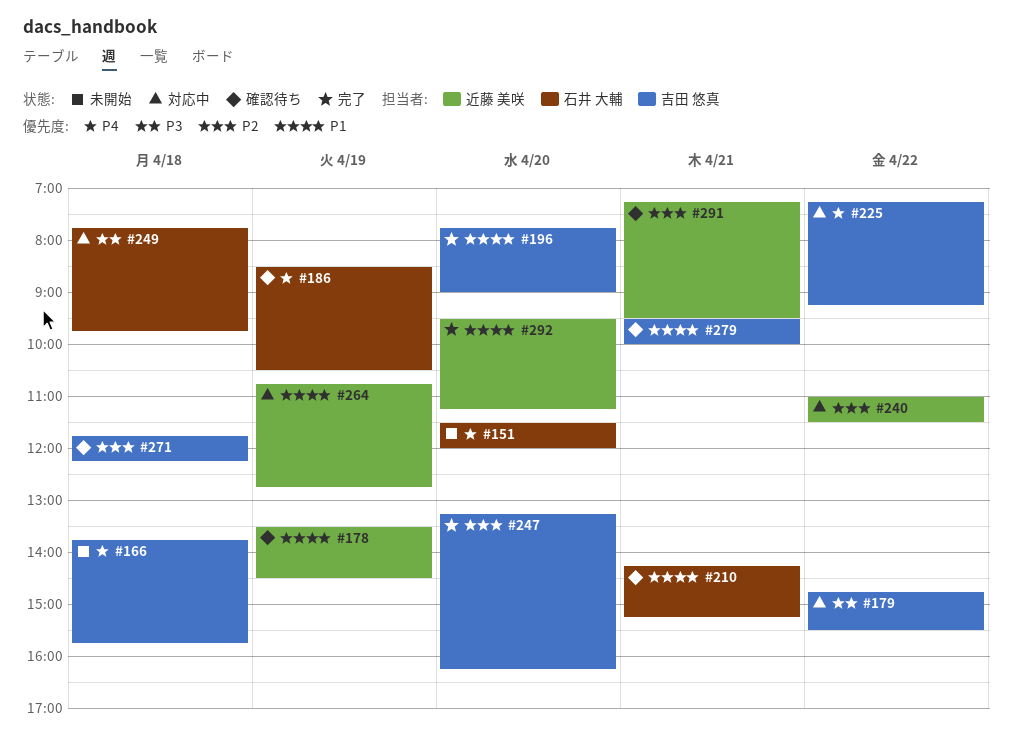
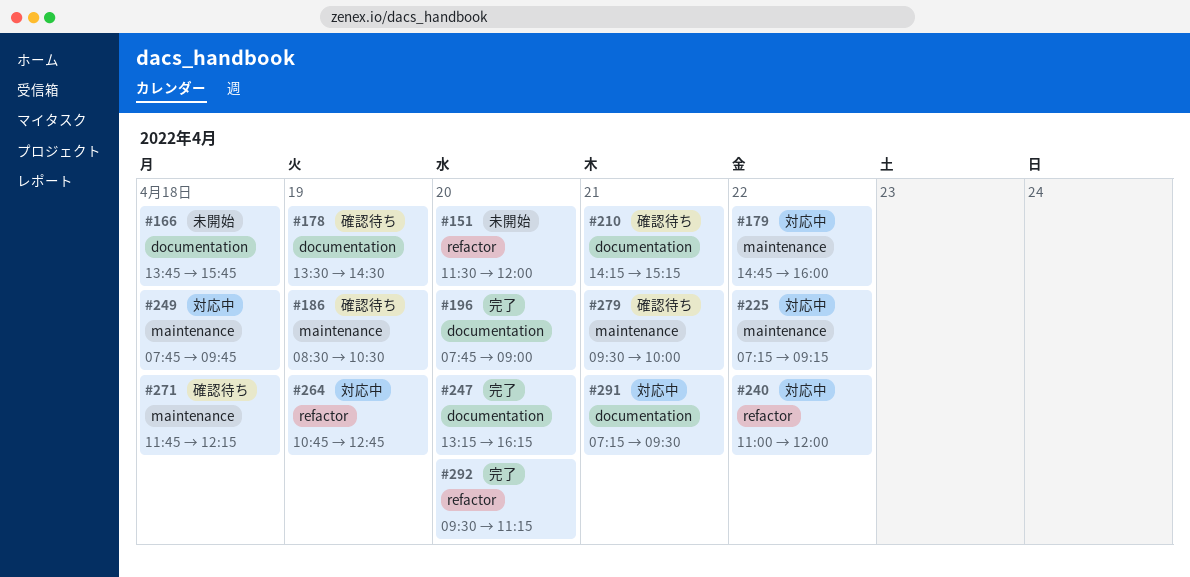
#179, ends: 15:30 -> 16:00
#240, ends: 11:30 -> 12:00
#291, status: 確認待ち -> 対応中

